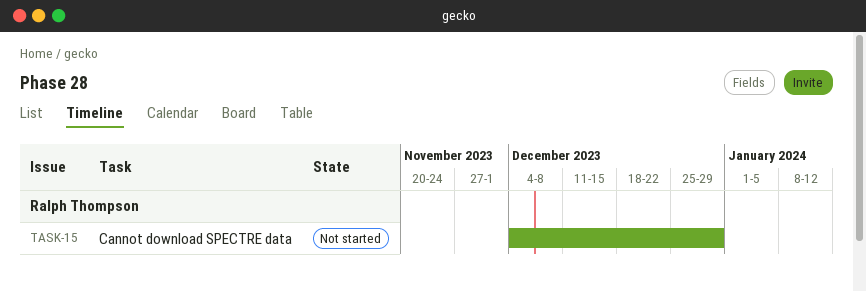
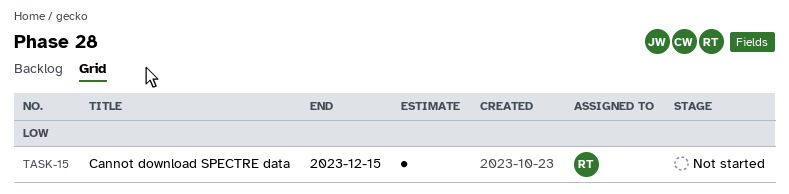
TASK-15, due: Dec 29 -> Dec 15

